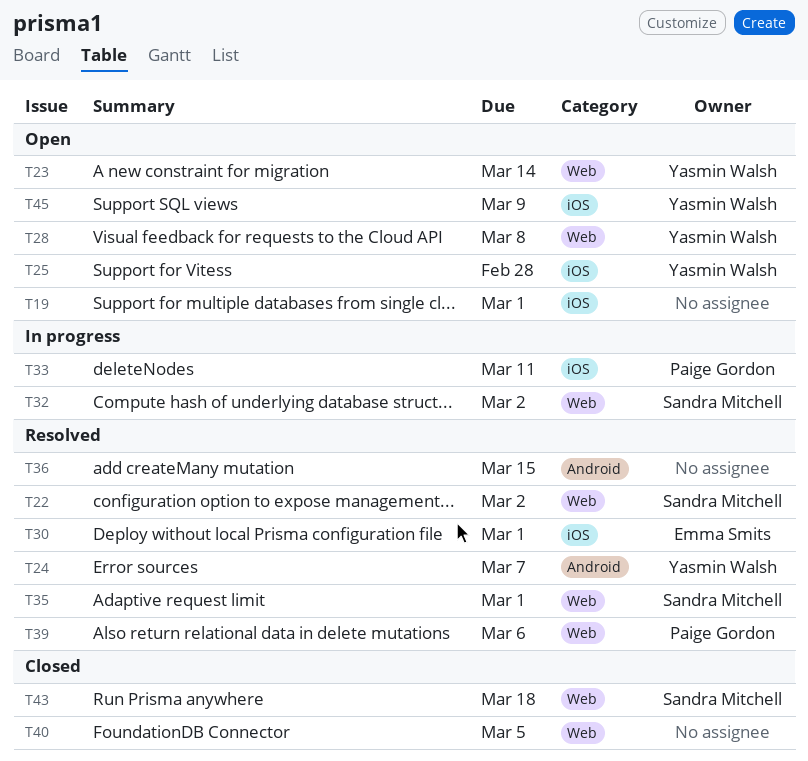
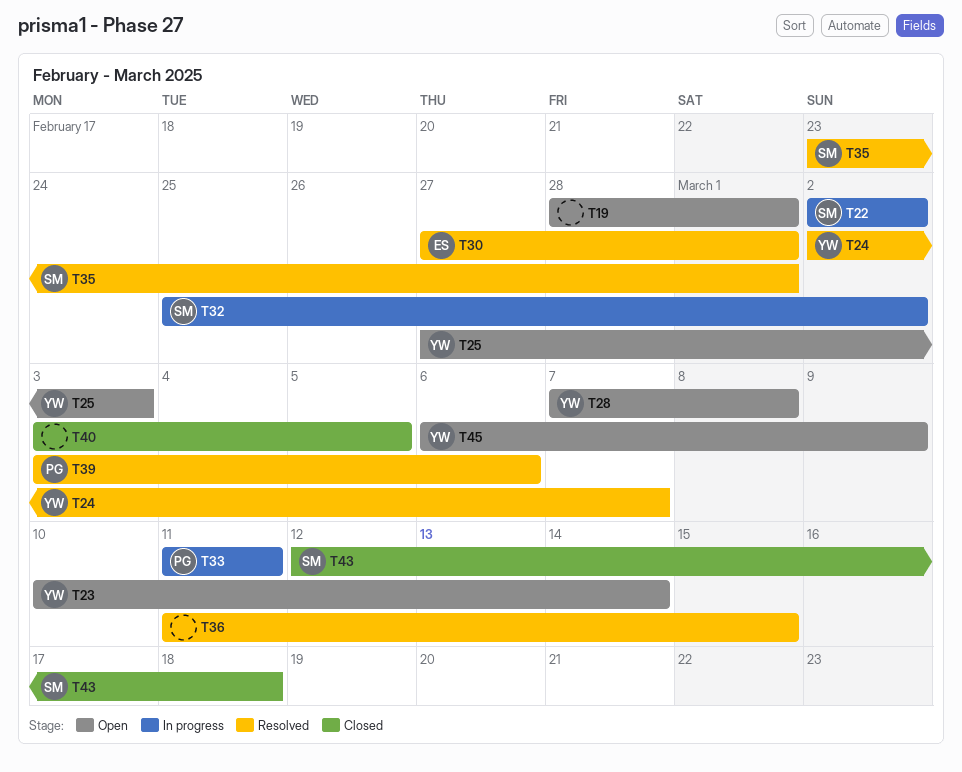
T22, status: Resolved -> In progress
T25, due: Feb 28 -> Mar 3

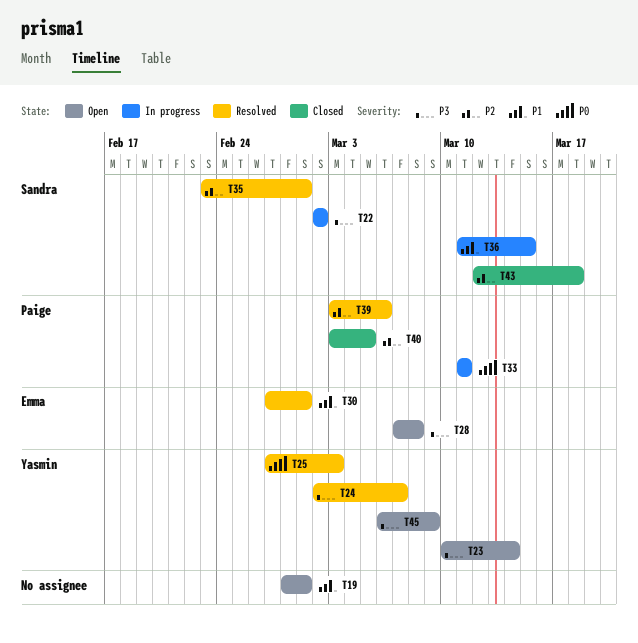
T25, status: Open -> Resolved
T28, owner: Yasmin -> Emma
T32: present -> none
T36, status: Resolved -> In progress
T36, owner: none -> Sandra
T40, owner: none -> Paige

